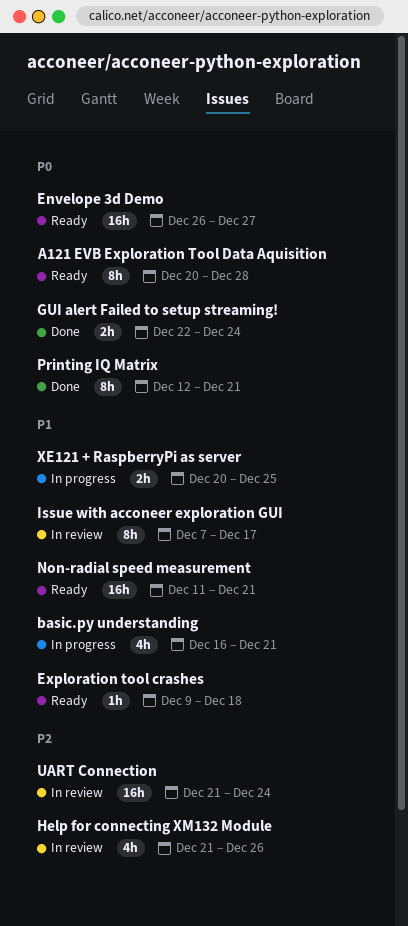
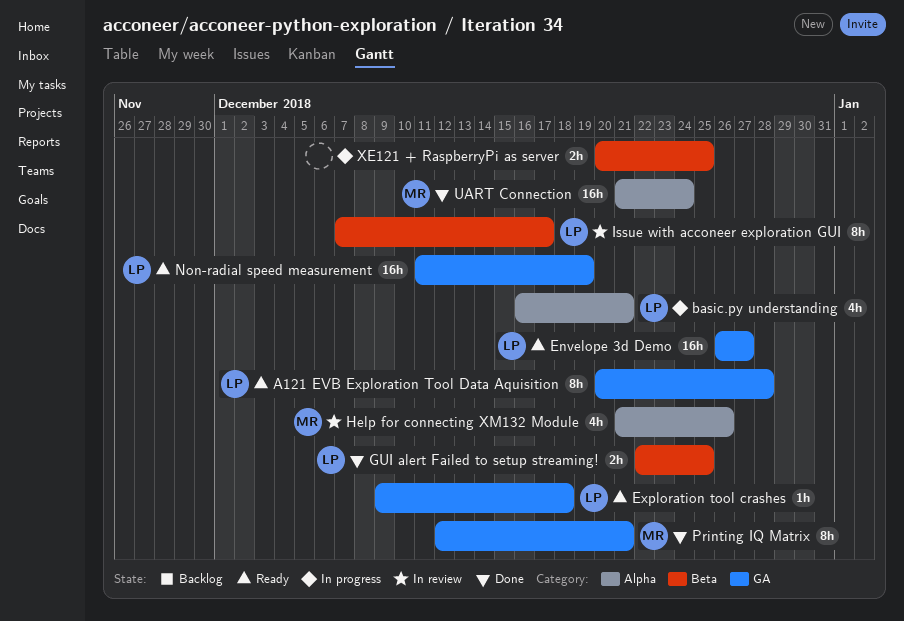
GUI alert Failed to setup streaming!, due: Dec 24 -> Dec 25
Non-radial speed measurement, due: Dec 21 -> Dec 19
UART Connection, status: In review -> Done

